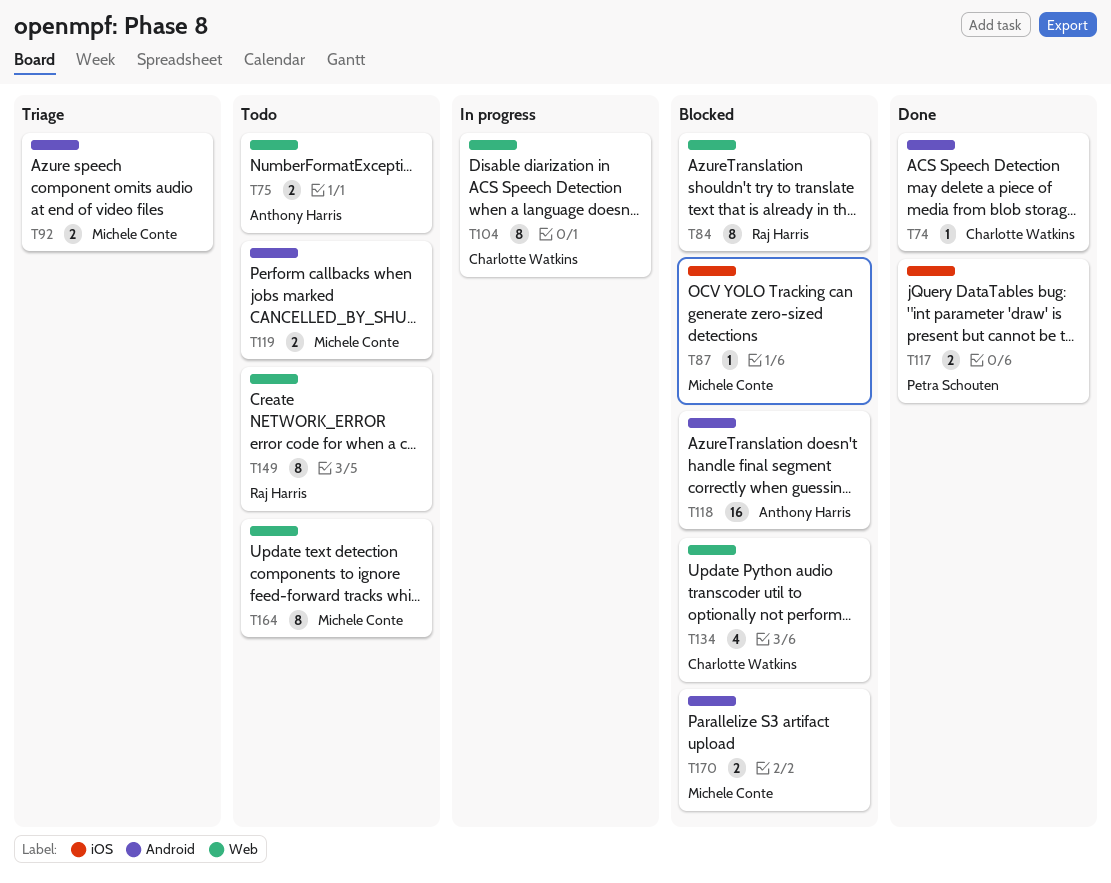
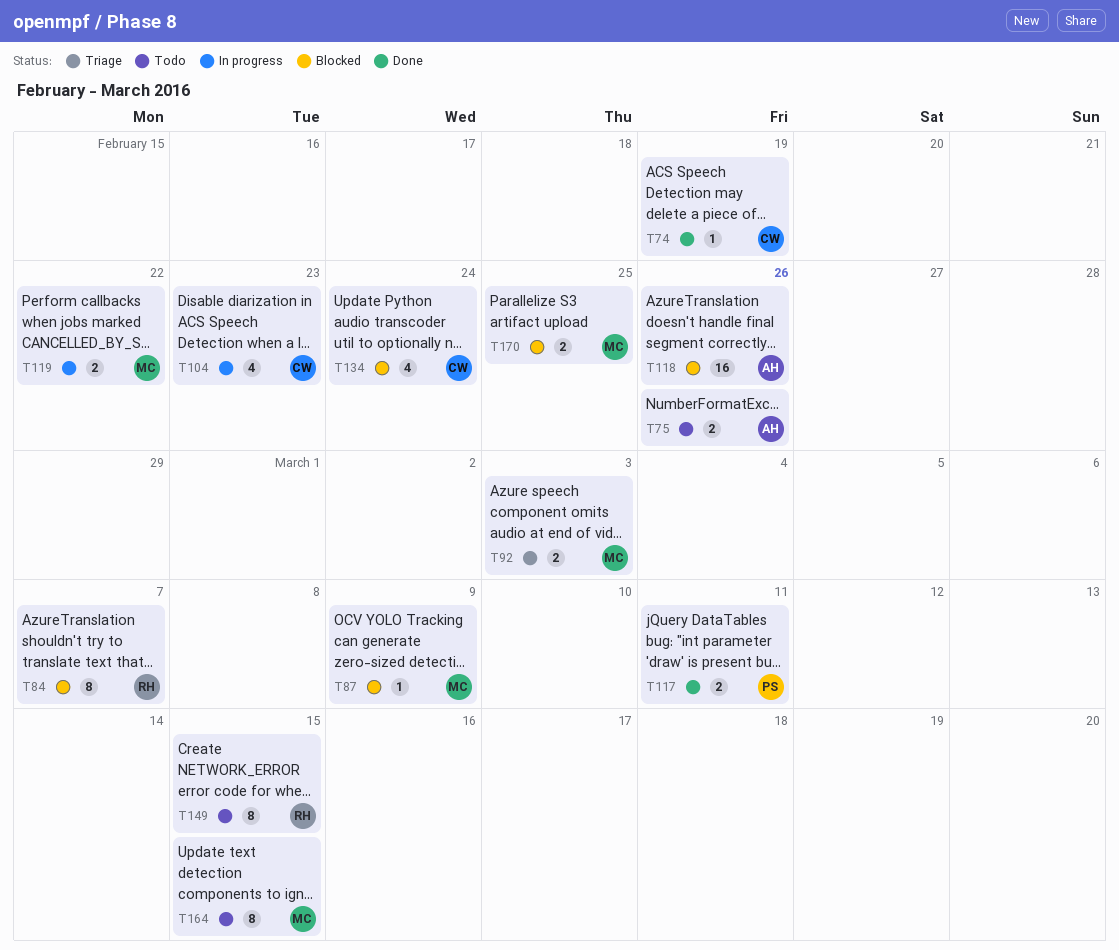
T104, estimate: 8 -> 4
T119, status: Todo -> In progress

